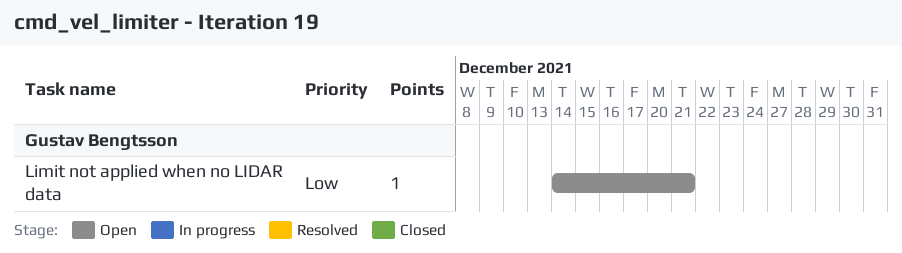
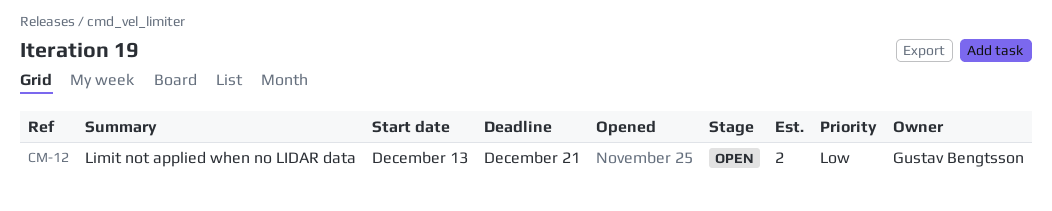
Limit not applied when no LIDAR data, estimate: 1 -> 2
Limit not applied when no LIDAR data, start: Dec 14 -> Dec 13

